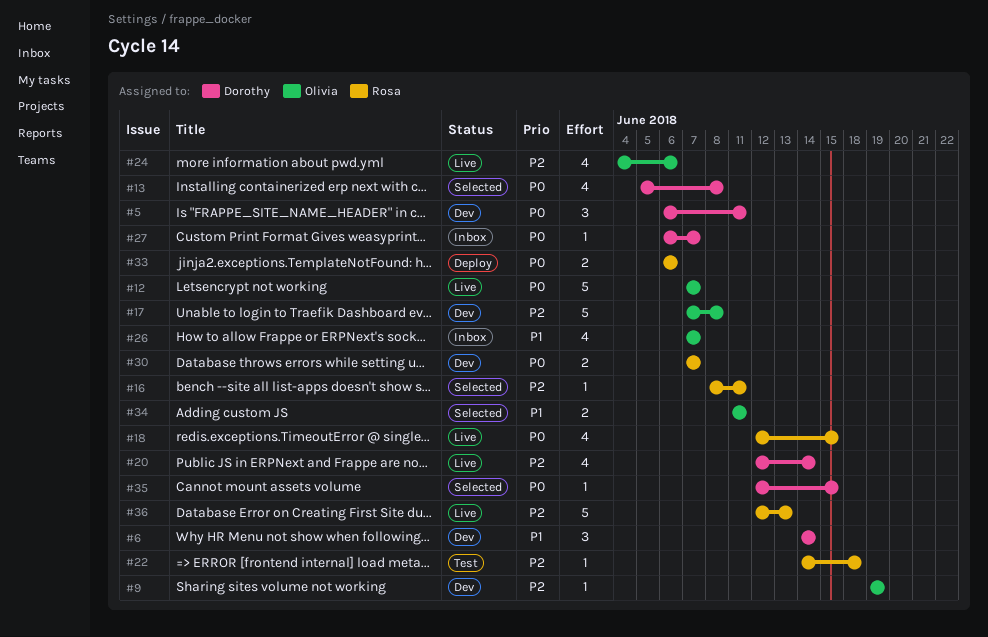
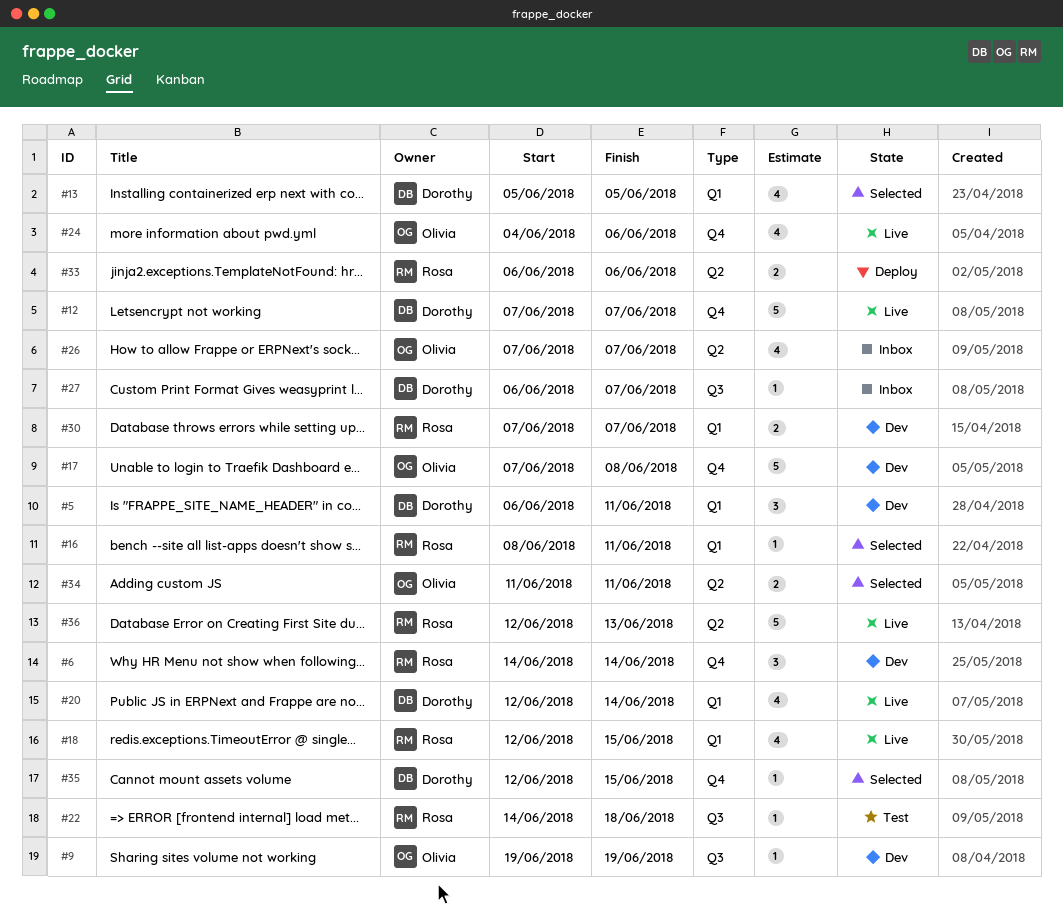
#6, owner: Dorothy -> Rosa
#12, owner: Olivia -> Dorothy
#13, due: Jun 8 -> Jun 5

